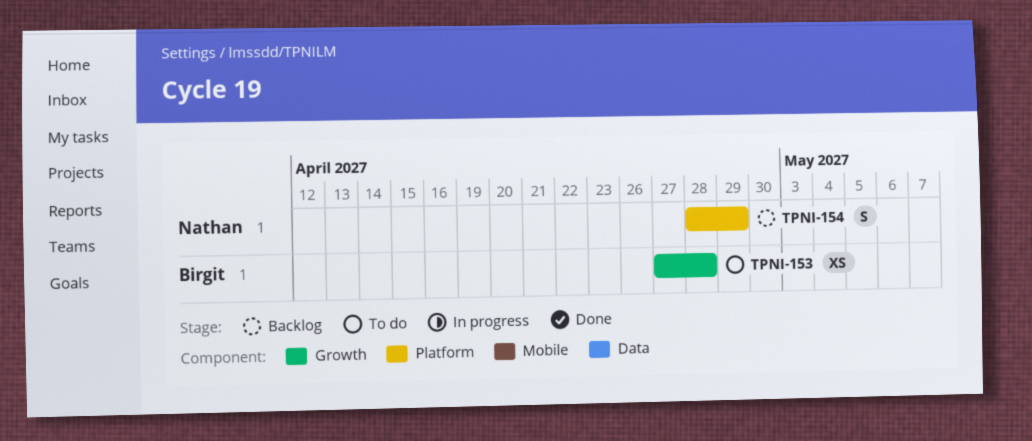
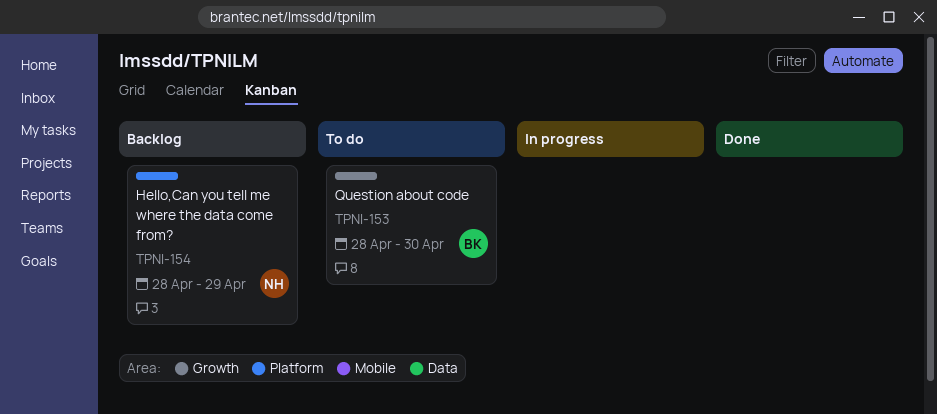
TPNI-153, start: Apr 27 -> Apr 28
TPNI-153, due: Apr 28 -> Apr 30

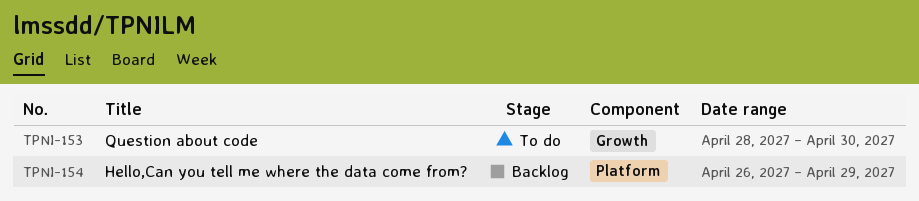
TPNI-154, start: Apr 28 -> Apr 26

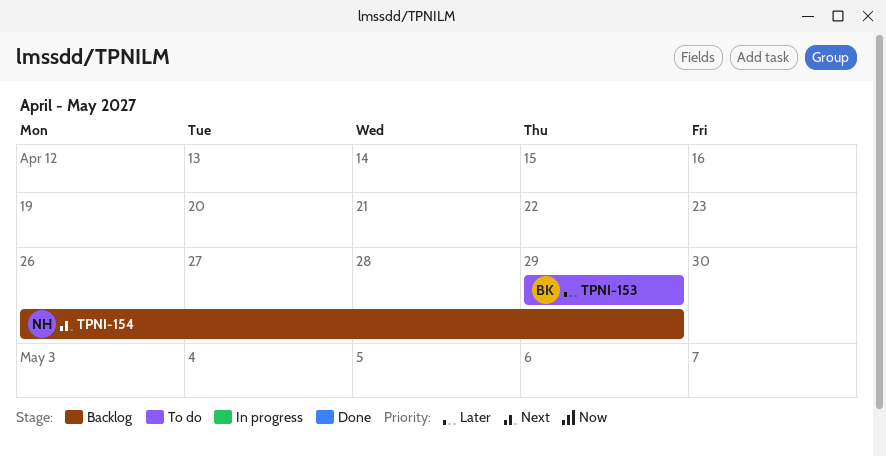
TPNI-153, start: Apr 28 -> Apr 29
TPNI-153, due: Apr 30 -> Apr 29

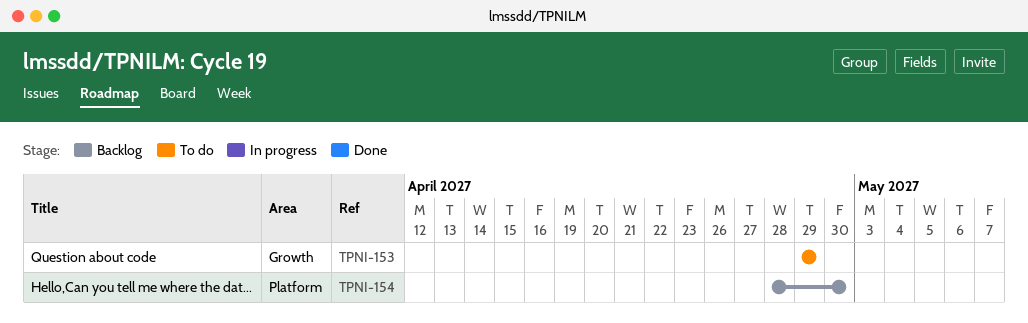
TPNI-154, start: Apr 26 -> Apr 28
TPNI-154, due: Apr 29 -> Apr 30

